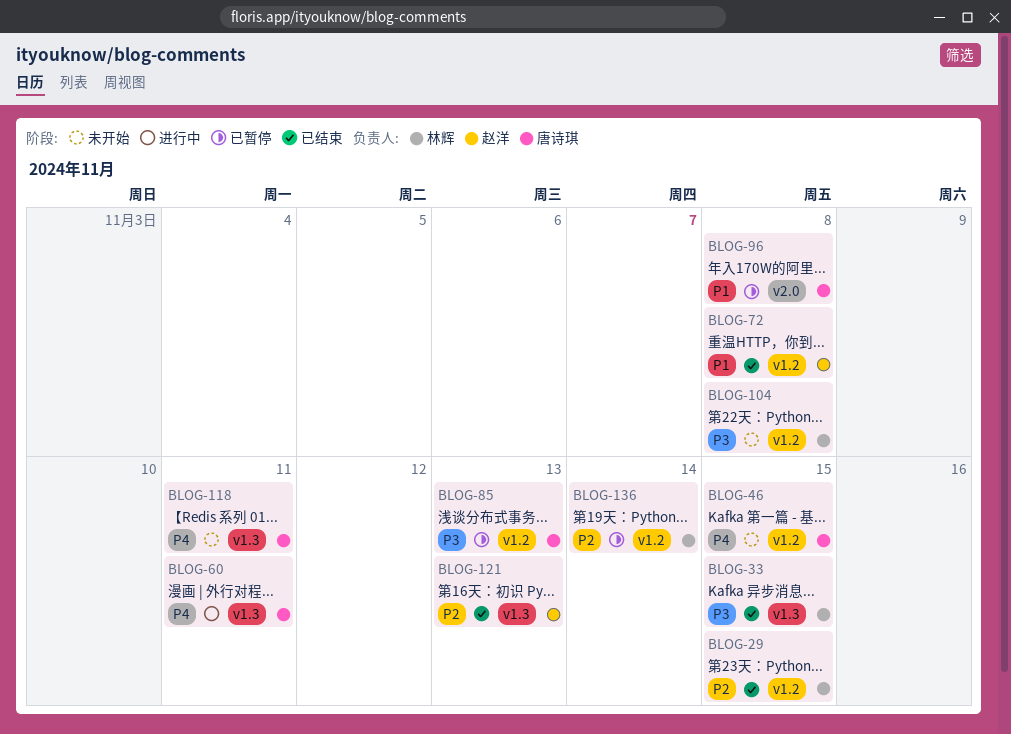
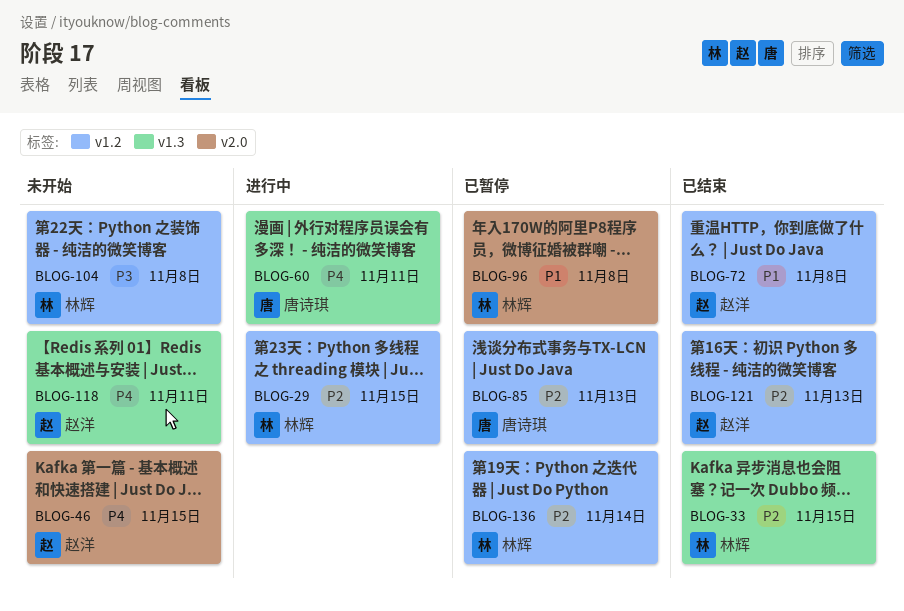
BLOG-29, status: 已结束 -> 进行中
BLOG-33, priority: P3 -> P2
BLOG-46, owner: 唐诗琪 -> 赵洋
BLOG-46, label: v1.2 -> v2.0
BLOG-85, priority: P3 -> P2
BLOG-96, owner: 唐诗琪 -> 林辉
BLOG-118, owner: 唐诗琪 -> 赵洋
BLOG-121, label: v1.3 -> v1.2

